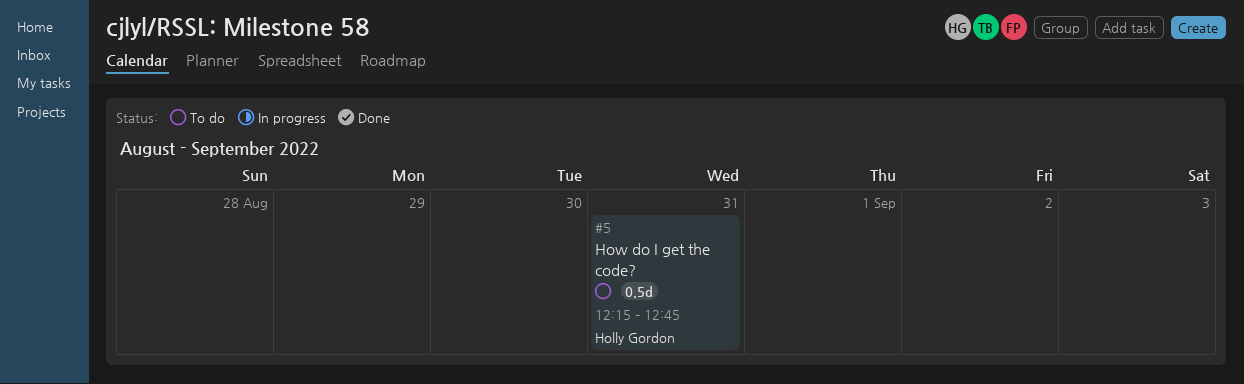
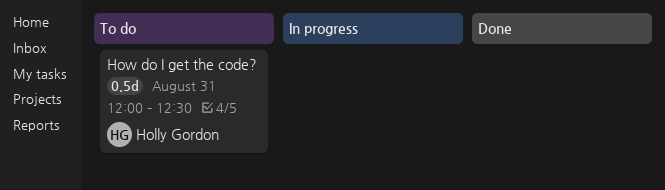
How do I get the code?, begins: 12:15 -> 12:00
How do I get the code?, ends: 12:45 -> 12:30

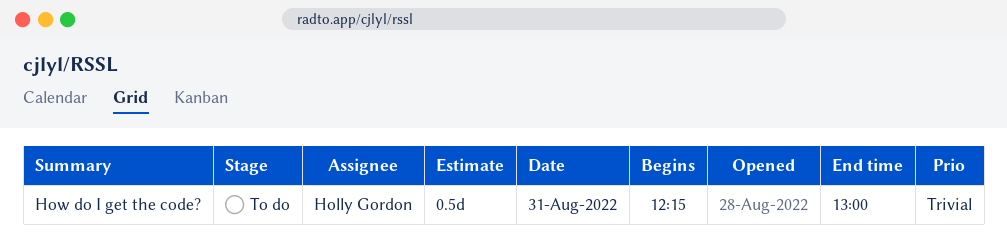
How do I get the code?, begins: 12:00 -> 12:15
How do I get the code?, ends: 12:30 -> 13:00

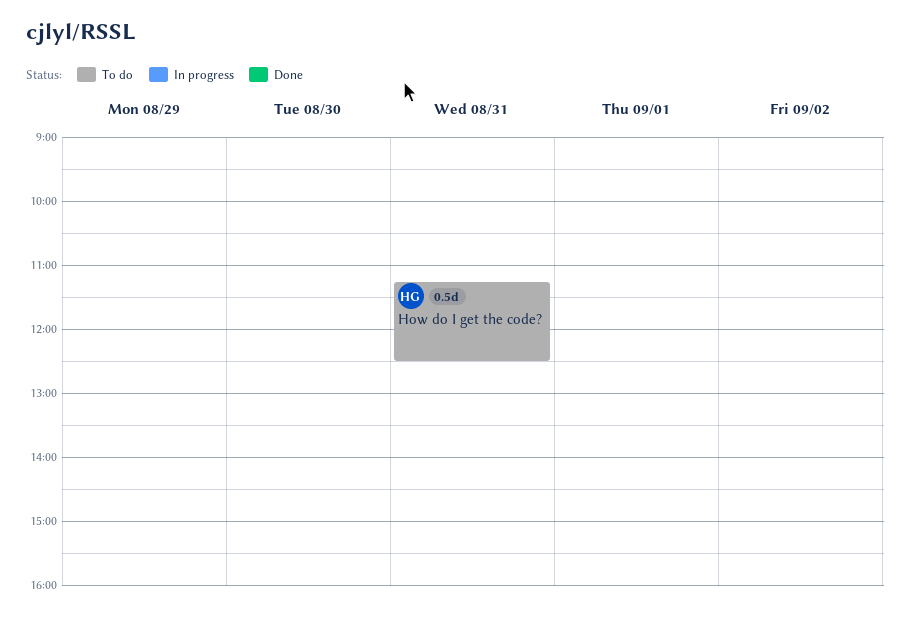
How do I get the code?, begins: 12:15 -> 11:15
How do I get the code?, ends: 13:00 -> 12:30

